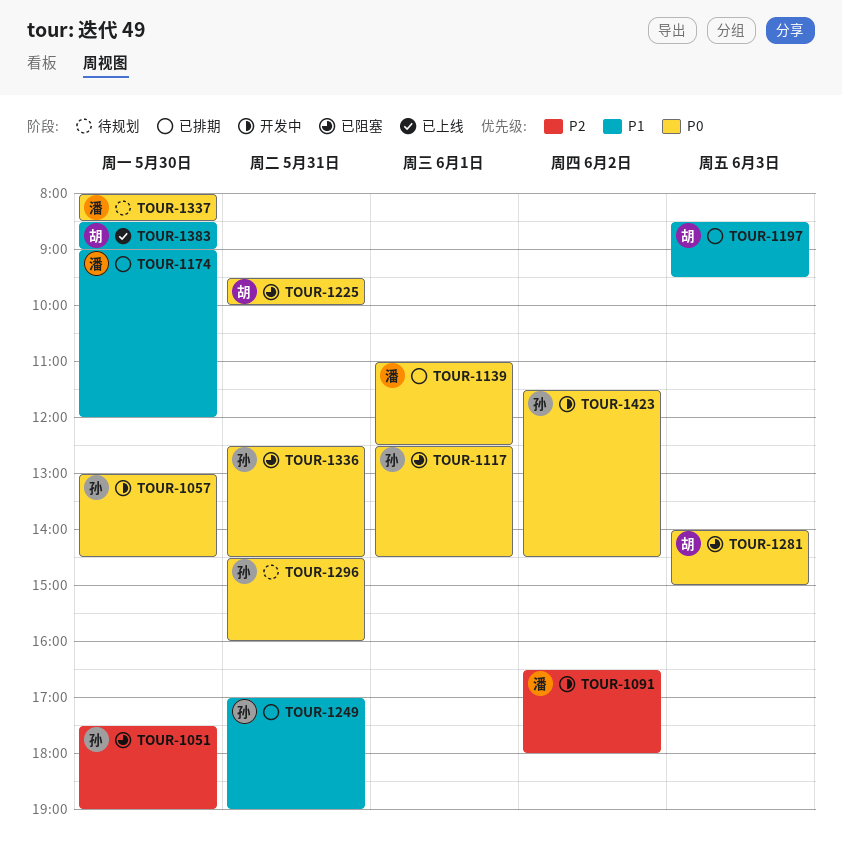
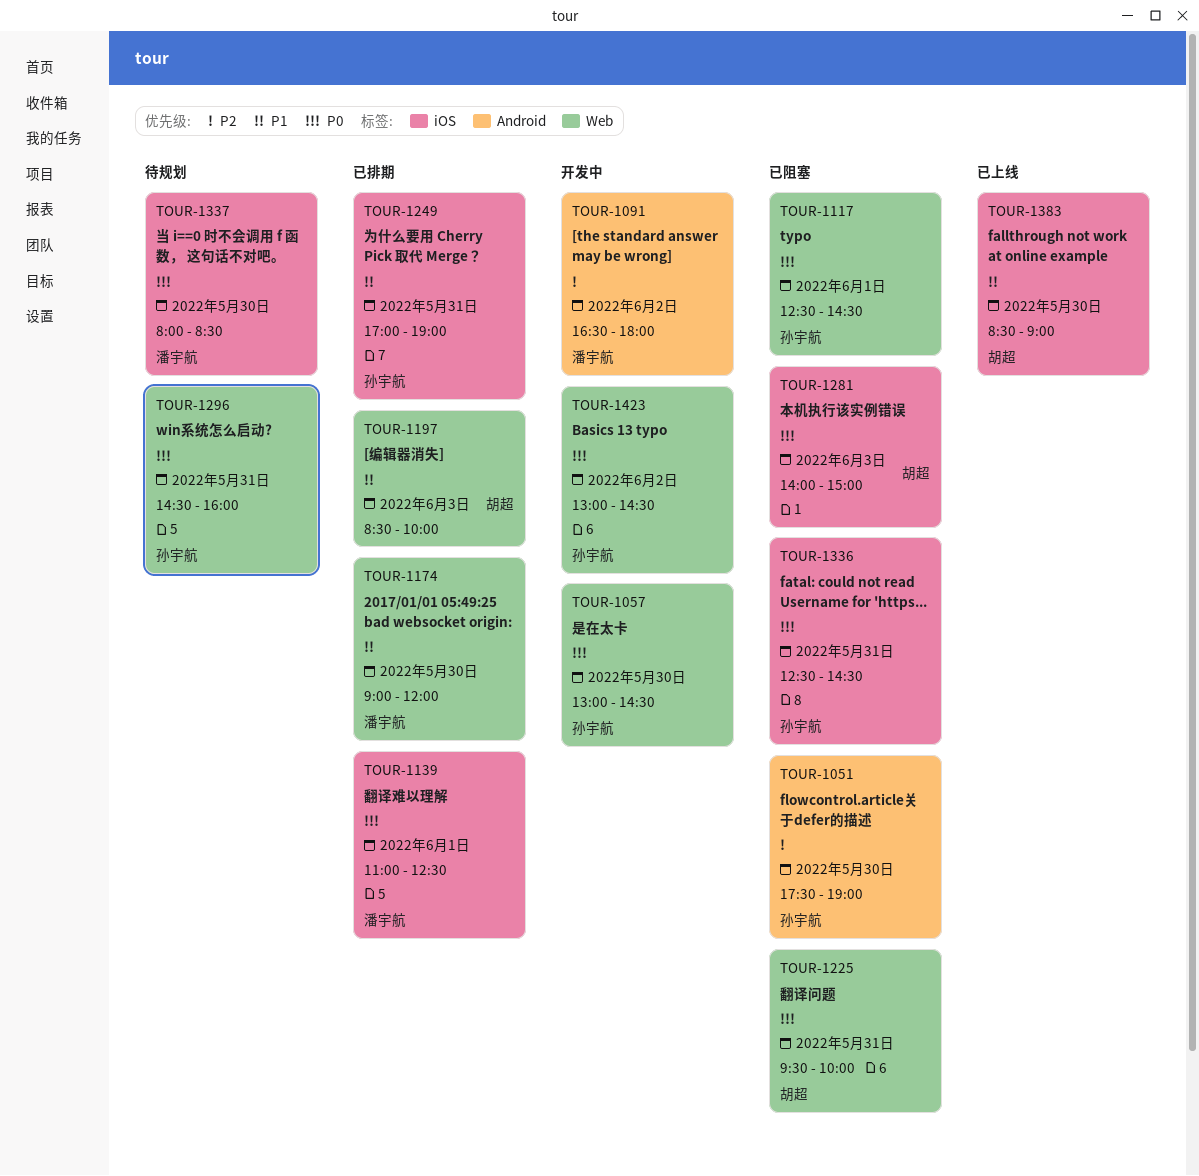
TOUR-1197, ends: 09:30 -> 10:00
TOUR-1423, begins: 11:30 -> 13:00

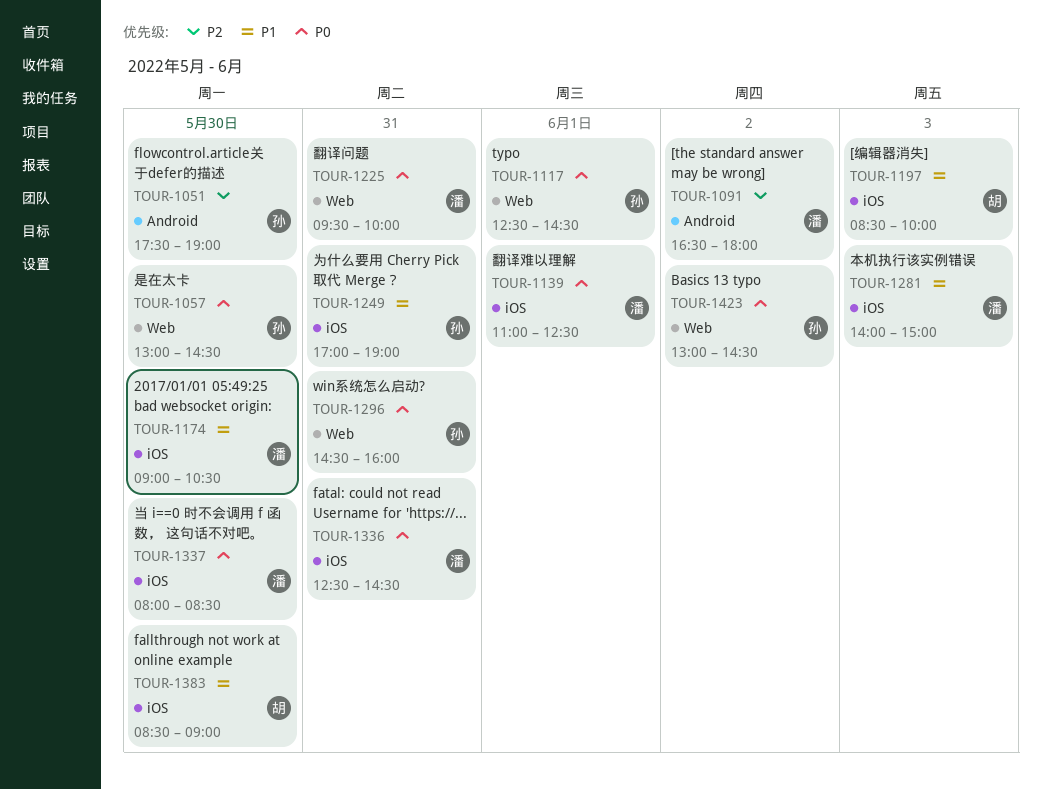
TOUR-1174, label: Web -> iOS
TOUR-1174, ends: 12:00 -> 10:30
TOUR-1197, label: Web -> iOS
TOUR-1225, owner: 胡超 -> 潘宇航
TOUR-1281, owner: 胡超 -> 潘宇航
TOUR-1281, priority: P0 -> P1
TOUR-1336, owner: 孙宇航 -> 潘宇航

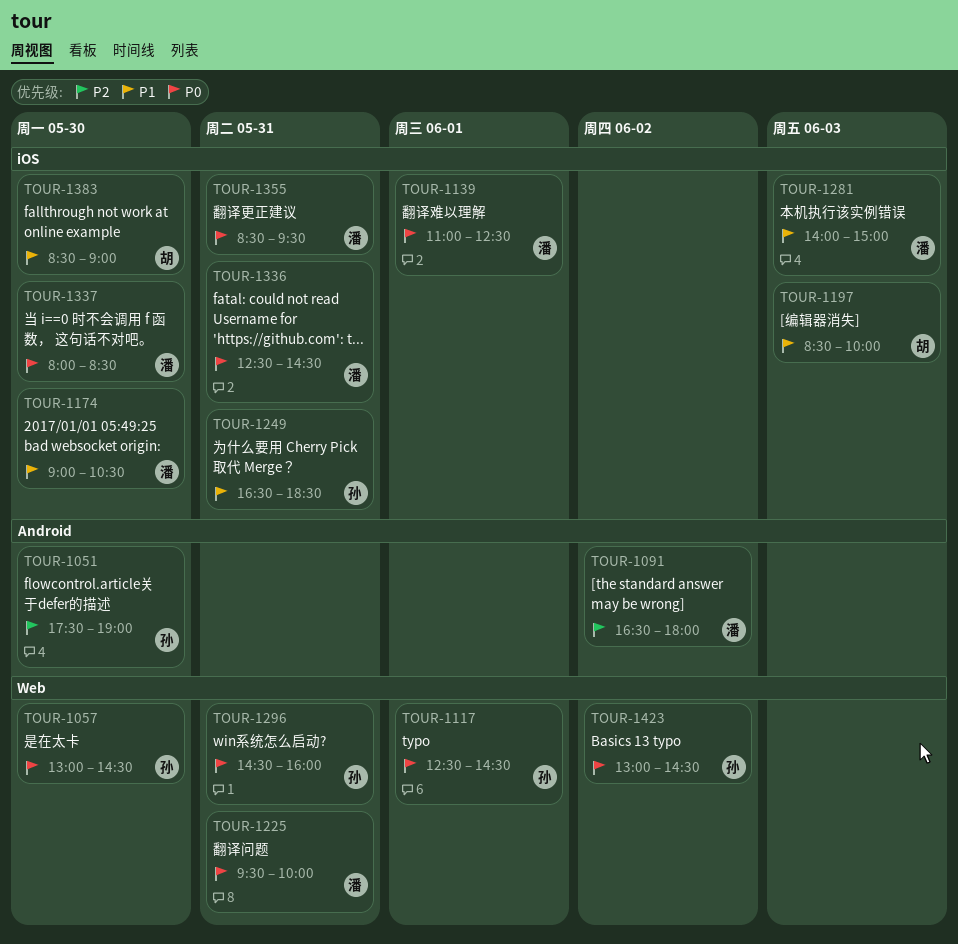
TOUR-1249, begins: 17:00 -> 16:30
TOUR-1249, ends: 19:00 -> 18:30
TOUR-1355: none -> present

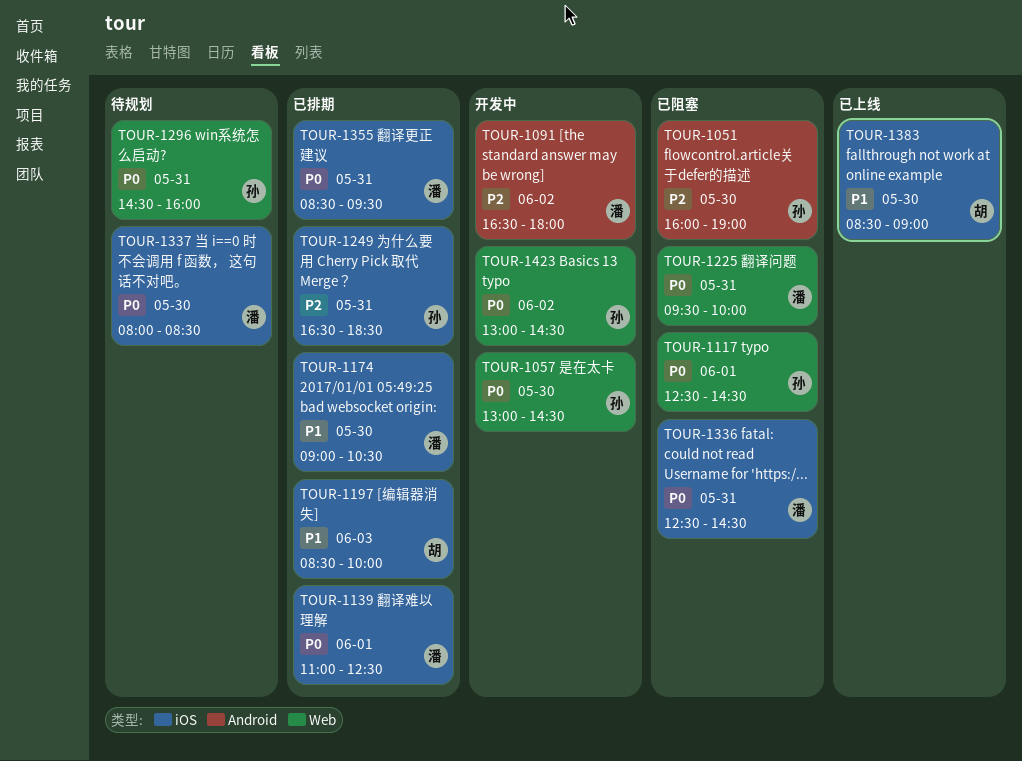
TOUR-1051, begins: 17:30 -> 16:00
TOUR-1249, priority: P1 -> P2
TOUR-1281: present -> none

